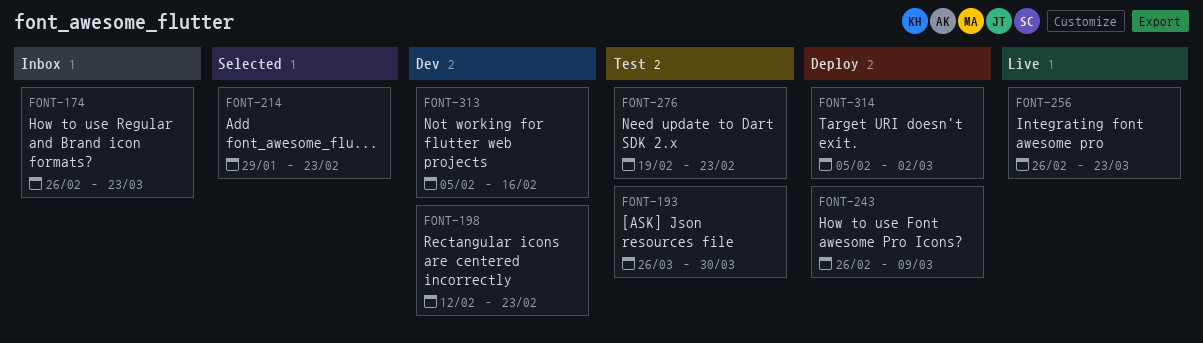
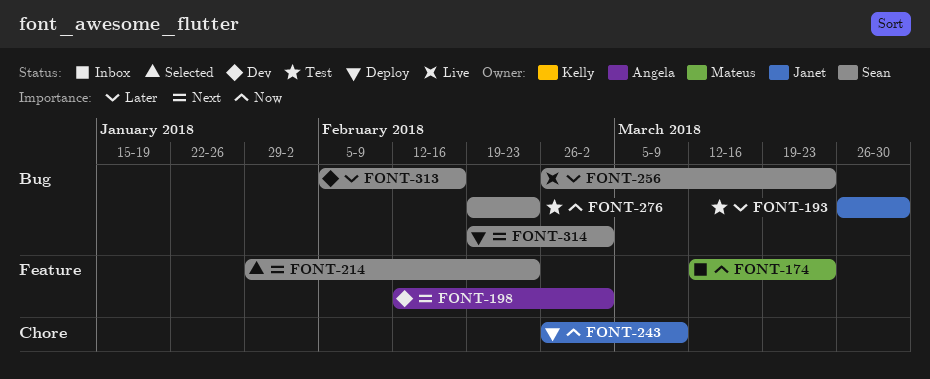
FONT-174, start: Feb 26 -> Mar 12
FONT-198, due: Feb 23 -> Mar 2
FONT-314, start: Feb 5 -> Feb 19

